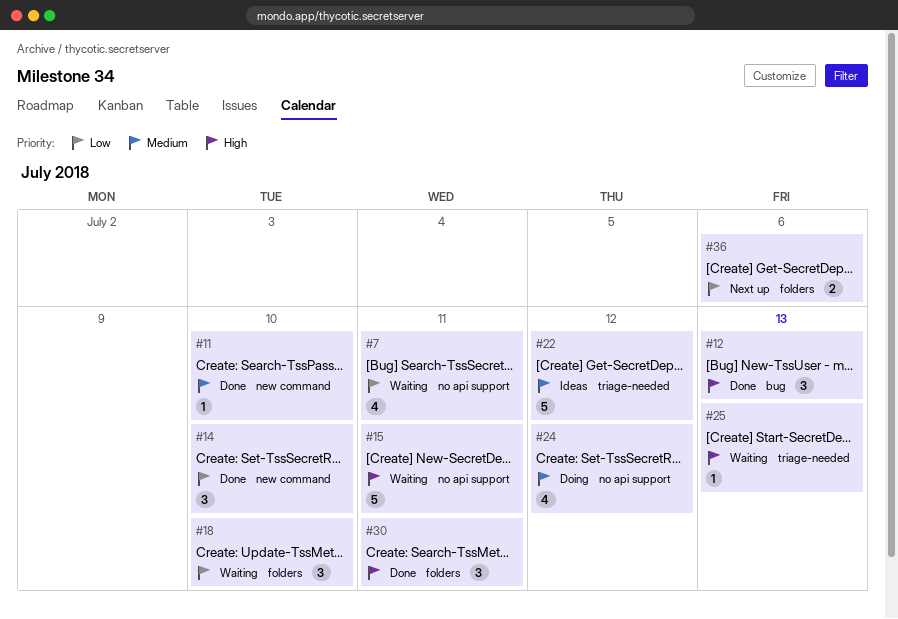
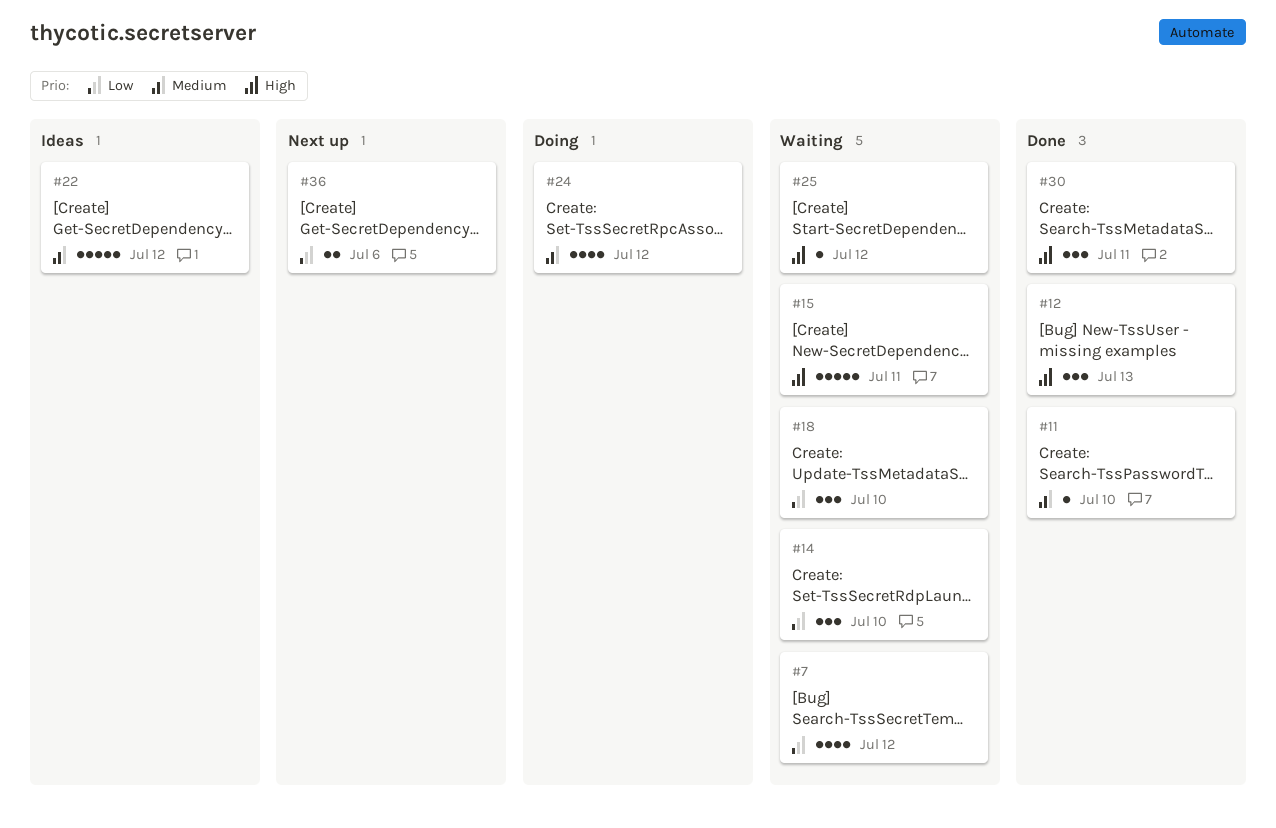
#7, due: Jul 11 -> Jul 12
#14, status: Done -> Waiting
#25, due: Jul 13 -> Jul 12

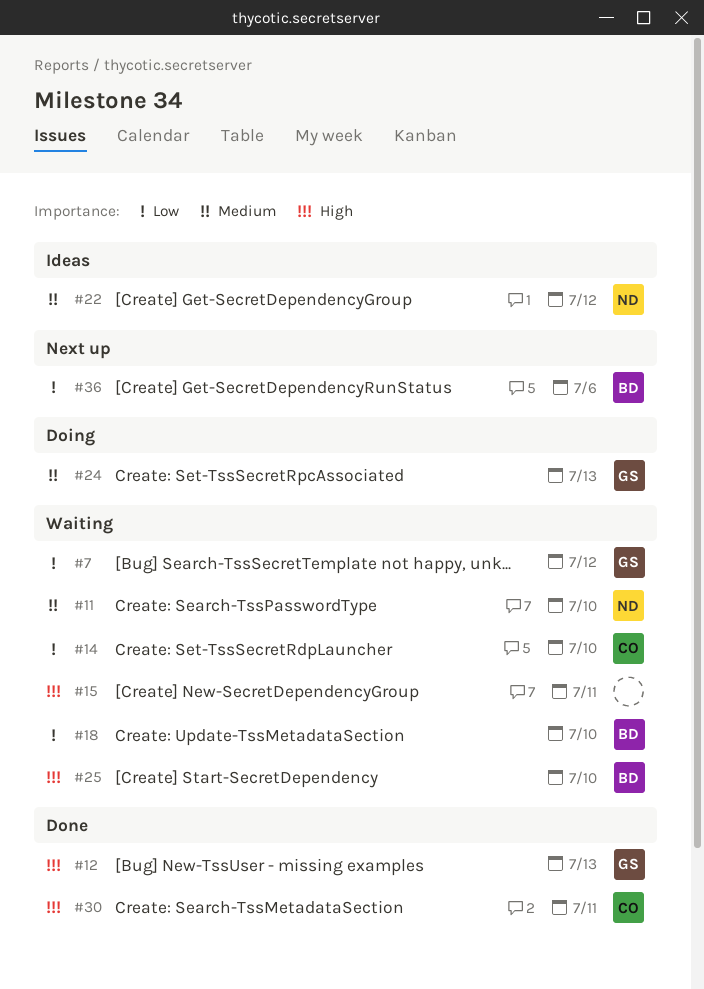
#11, status: Done -> Waiting
#24, due: Jul 12 -> Jul 13
#25, due: Jul 12 -> Jul 10

